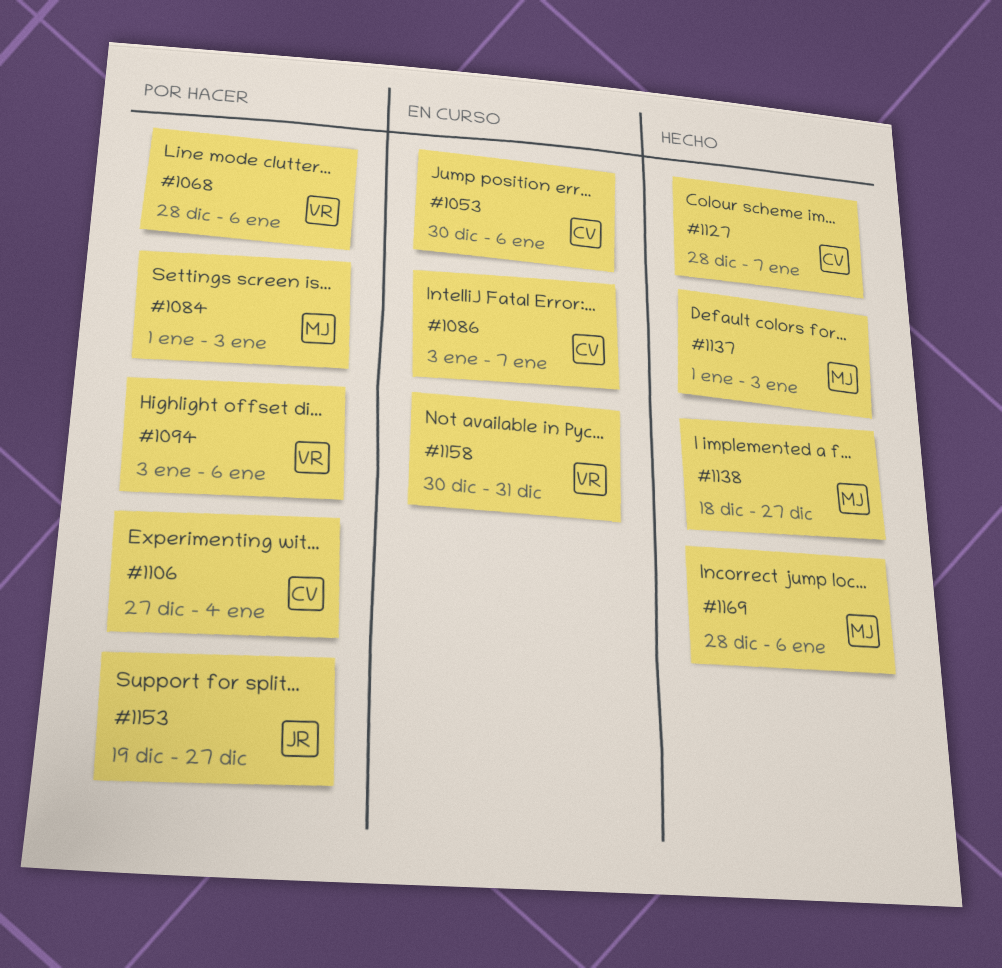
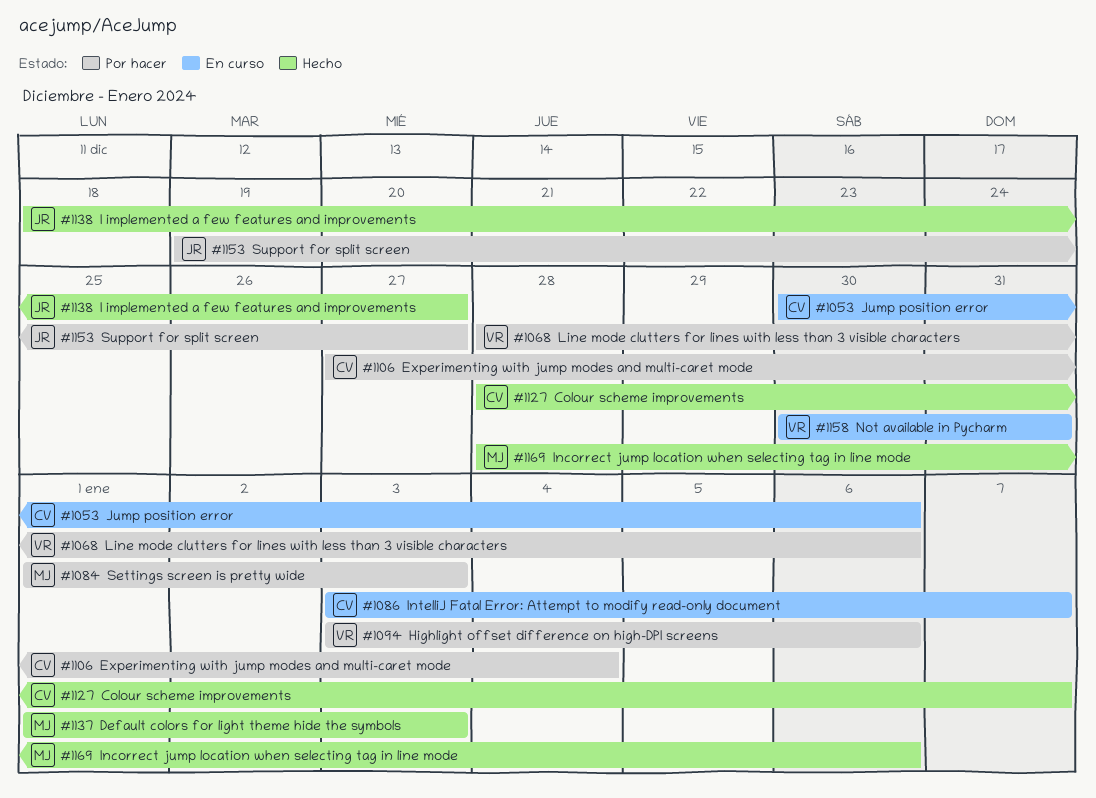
#1138, owner: MJ -> JR

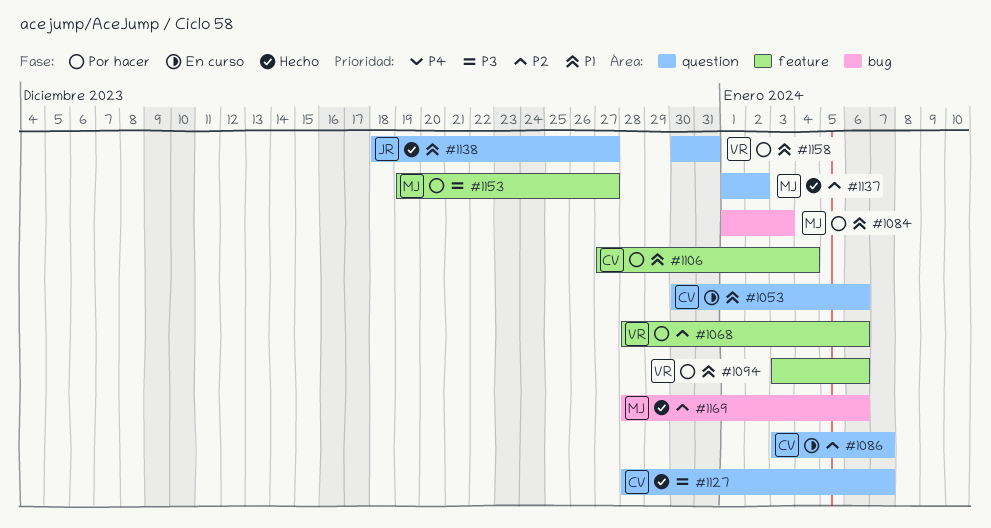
#1137, due: Jan 3 -> Jan 2
#1153, owner: JR -> MJ
#1158, status: En curso -> Por hacer

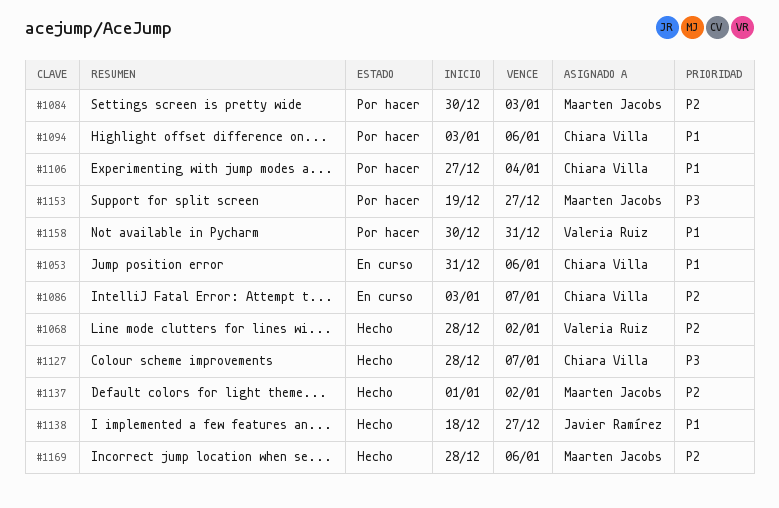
#1053, start: Dec 30 -> Dec 31
#1068, status: Por hacer -> Hecho
#1068, due: Jan 6 -> Jan 2
#1084, priority: P1 -> P2
#1084, start: Jan 1 -> Dec 30
#1094, owner: Valeria Ruiz -> Chiara Villa

